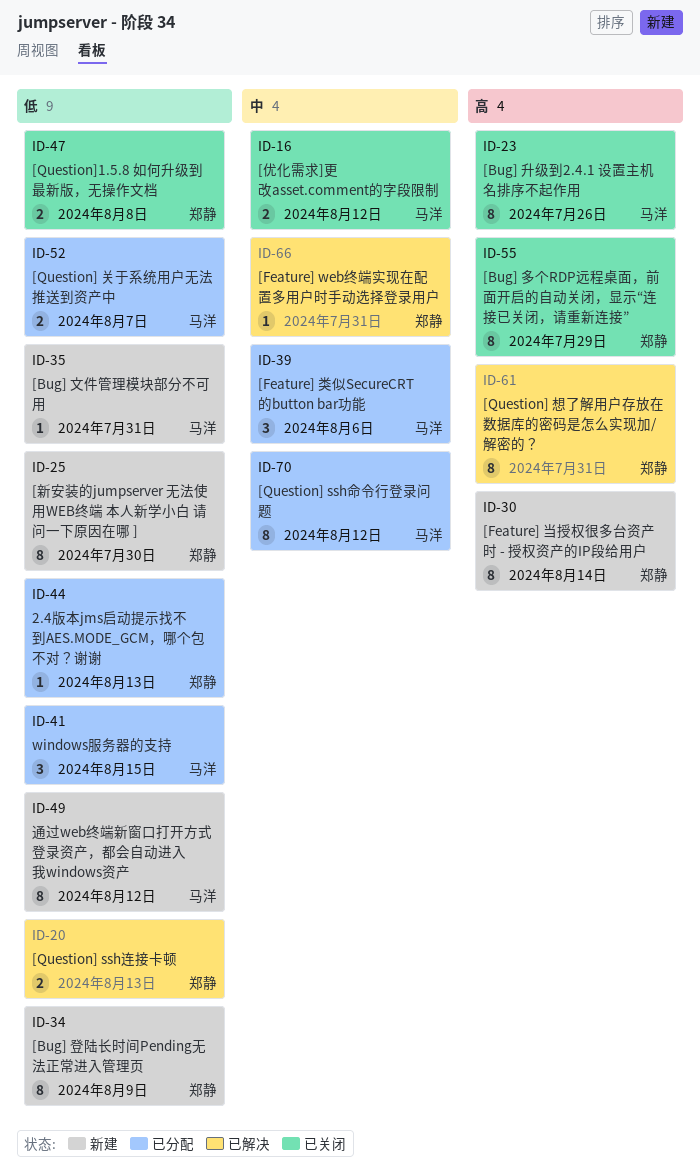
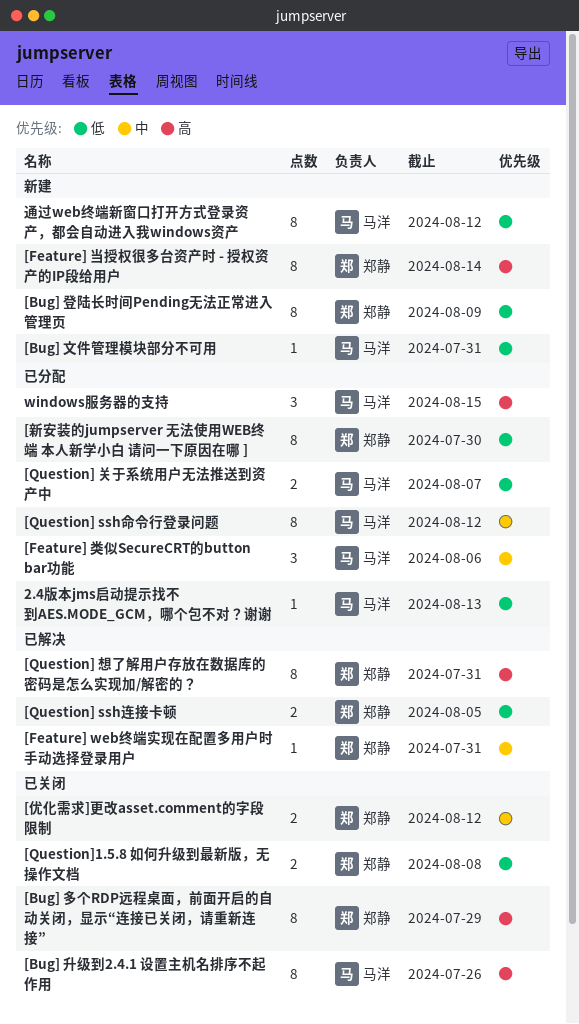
2.4版本jms启动提示找不到AES.MODE_GCM，哪个包不对？谢谢, owner: 郑静 -> 马洋
[Question] ssh连接卡顿, due: Aug 13 -> Aug 5
[优化需求]更改asset.comment的字段限制, owner: 马洋 -> 郑静
[新安装的jumpserver 无法使用WEB终端 本人新学小白 请问一下原因在哪 ], status: 新建 -> 已分配
windows服务器的支持, priority: 低 -> 高

